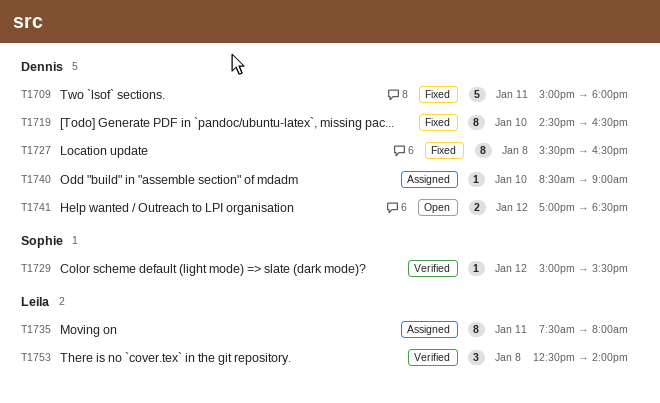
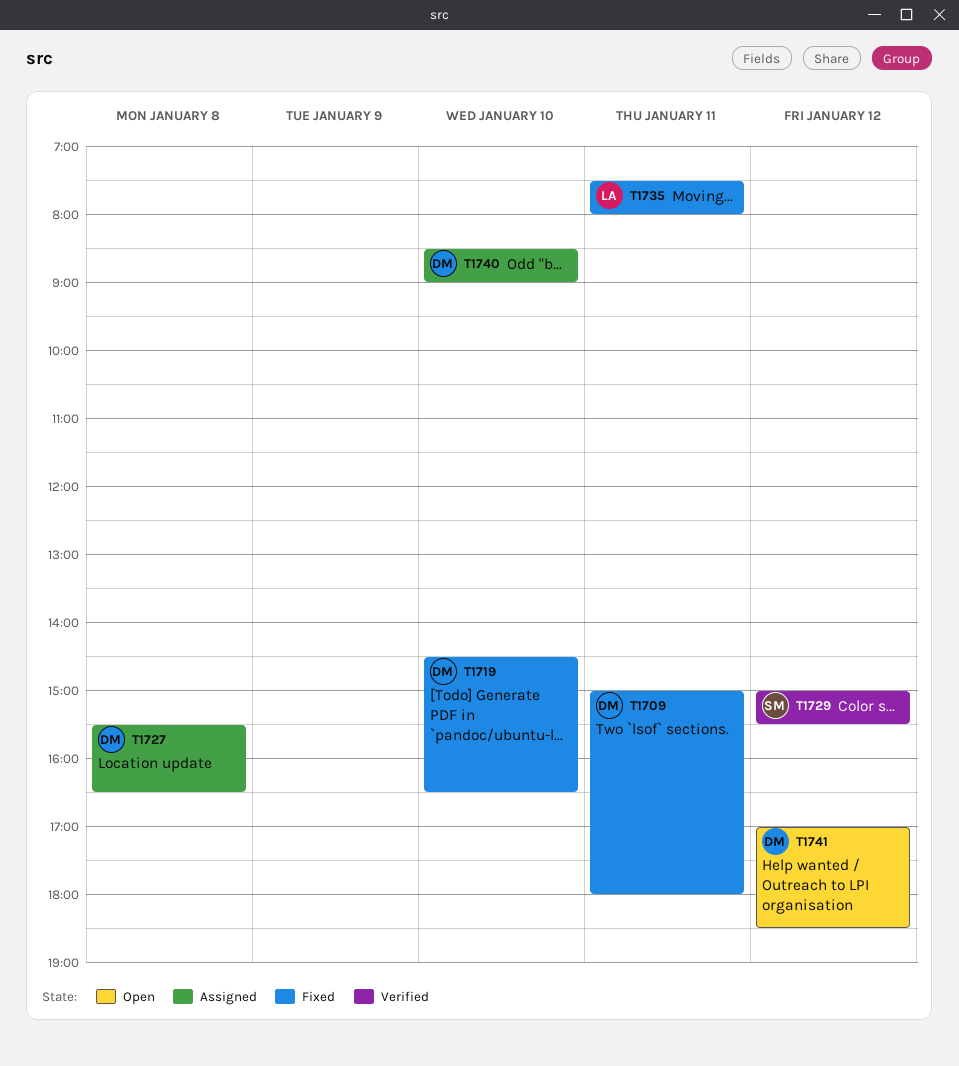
T1727, status: Fixed -> Assigned
T1735, status: Assigned -> Fixed
T1753: present -> none

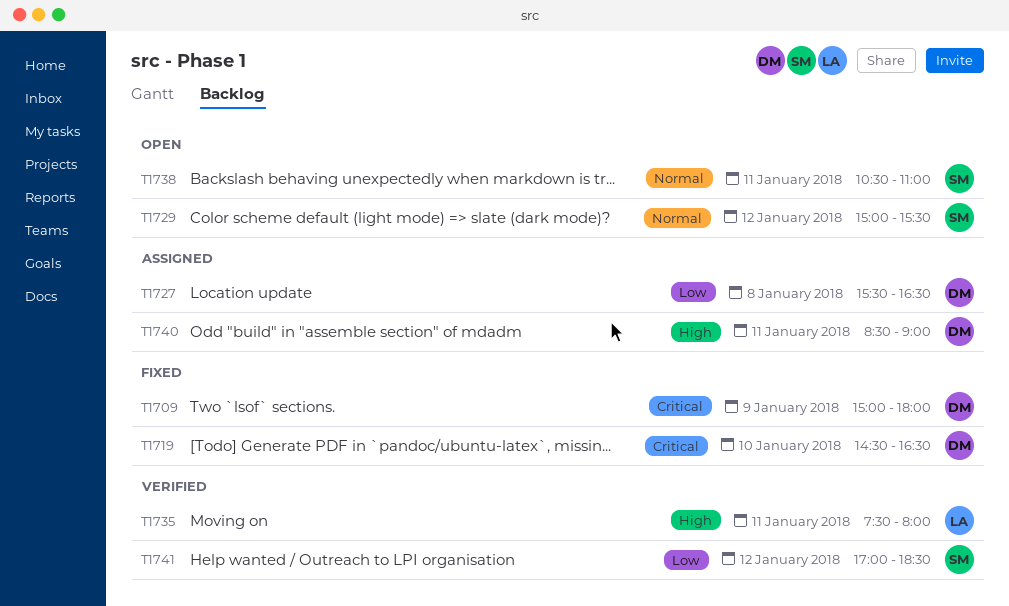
T1709, day: Jan 11 -> Jan 9
T1729, status: Verified -> Open
T1735, status: Fixed -> Verified
T1738: none -> present
T1740, day: Jan 10 -> Jan 11
T1741, status: Open -> Verified
T1741, owner: DM -> SM

